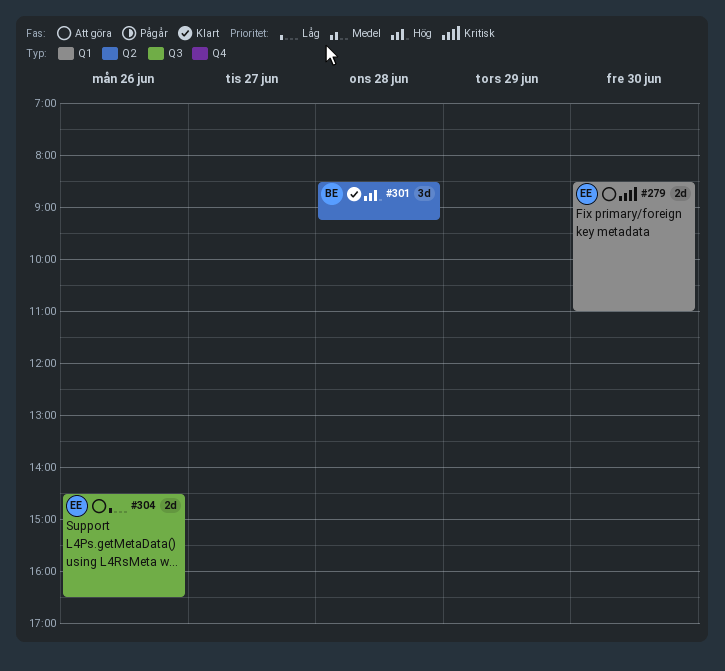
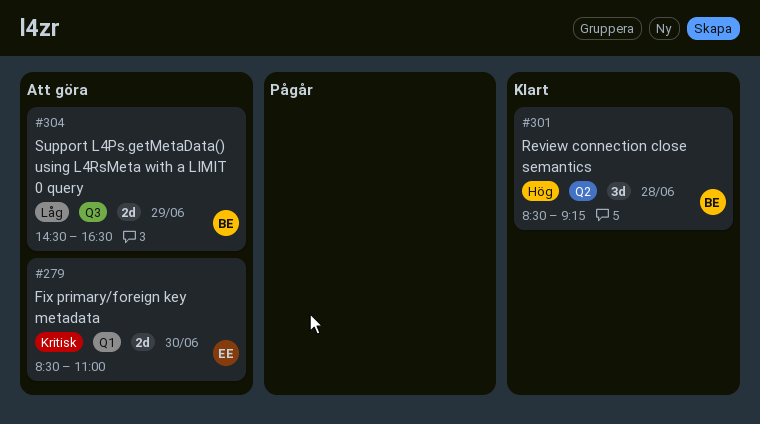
#304, owner: EE -> BE
#304, day: Jun 26 -> Jun 29

